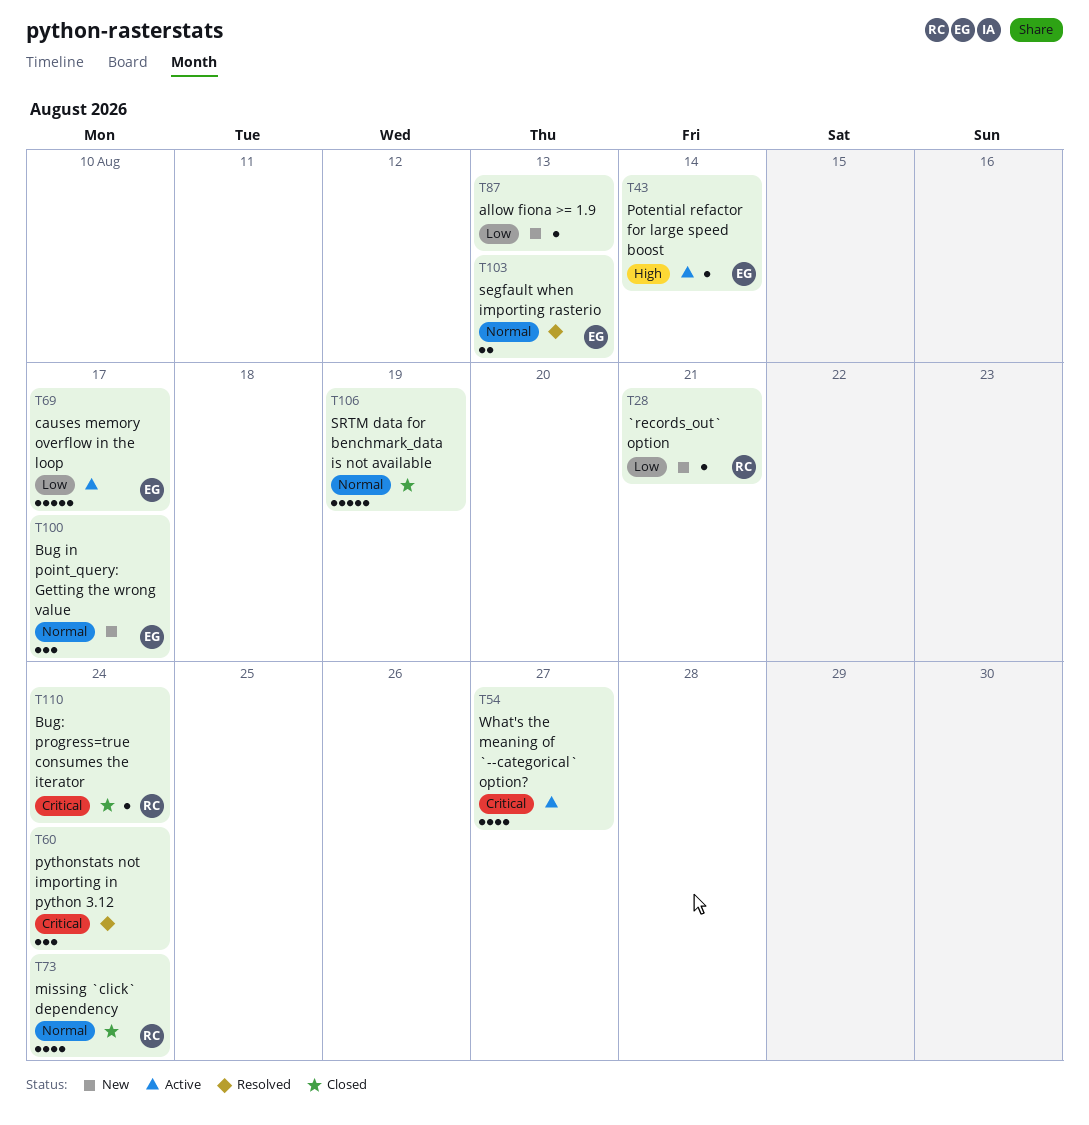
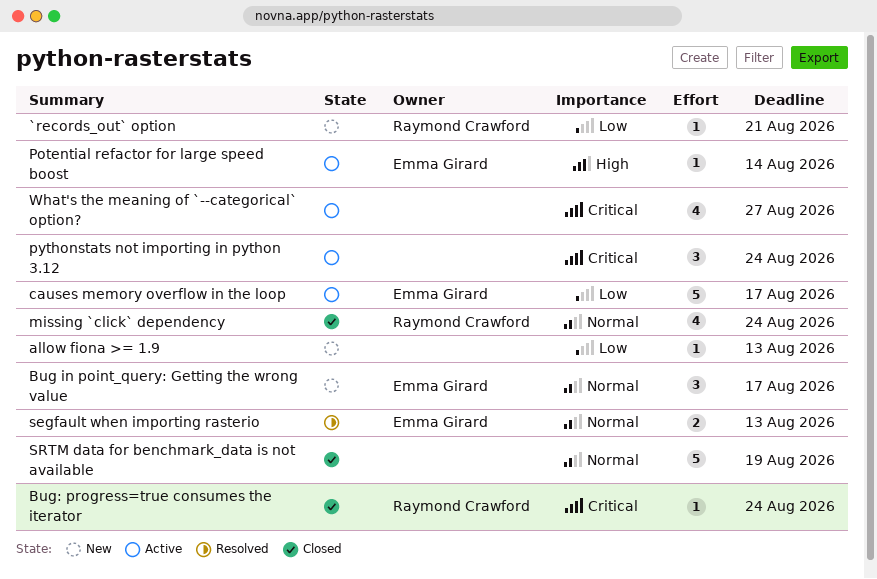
pythonstats not importing in python 3.12, status: Resolved -> Active

